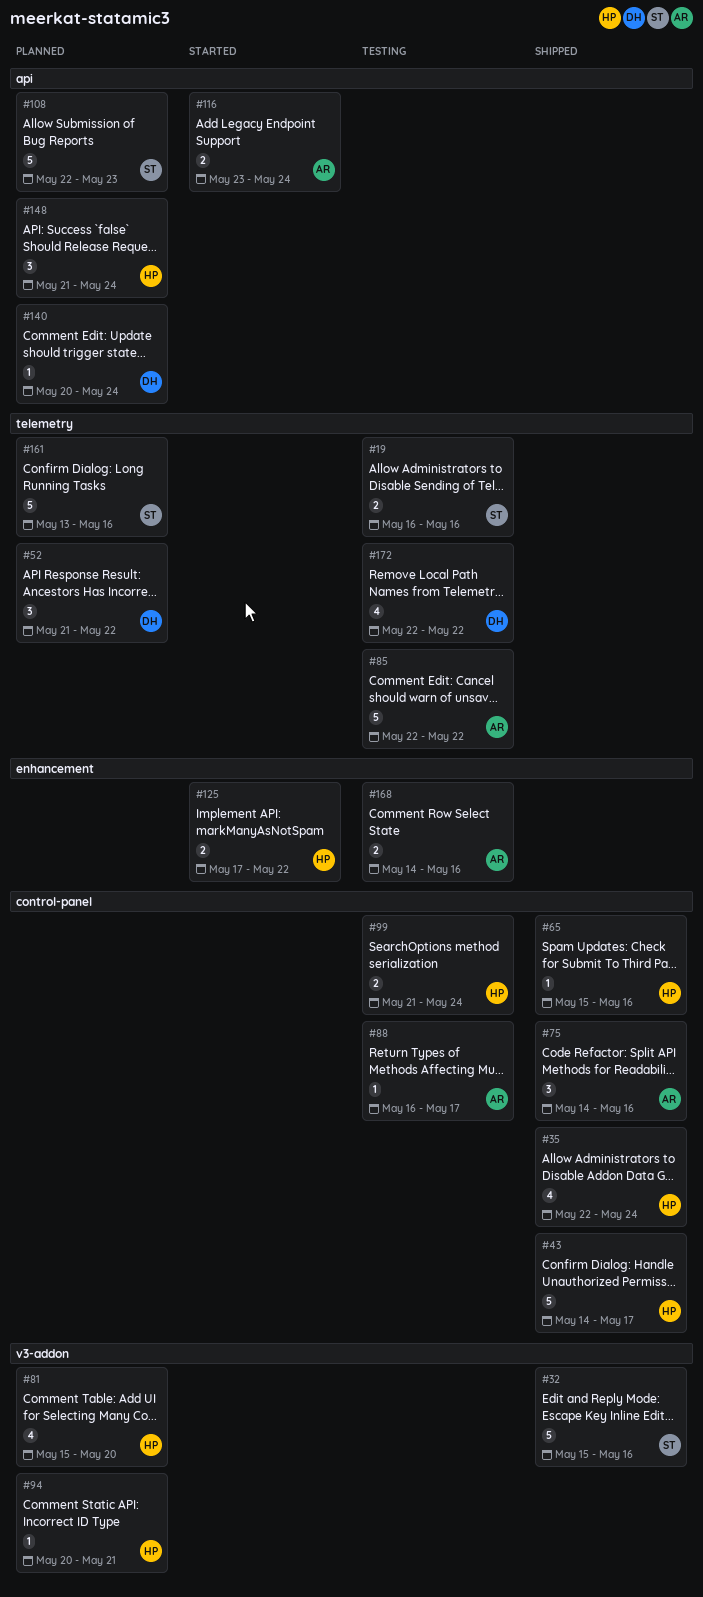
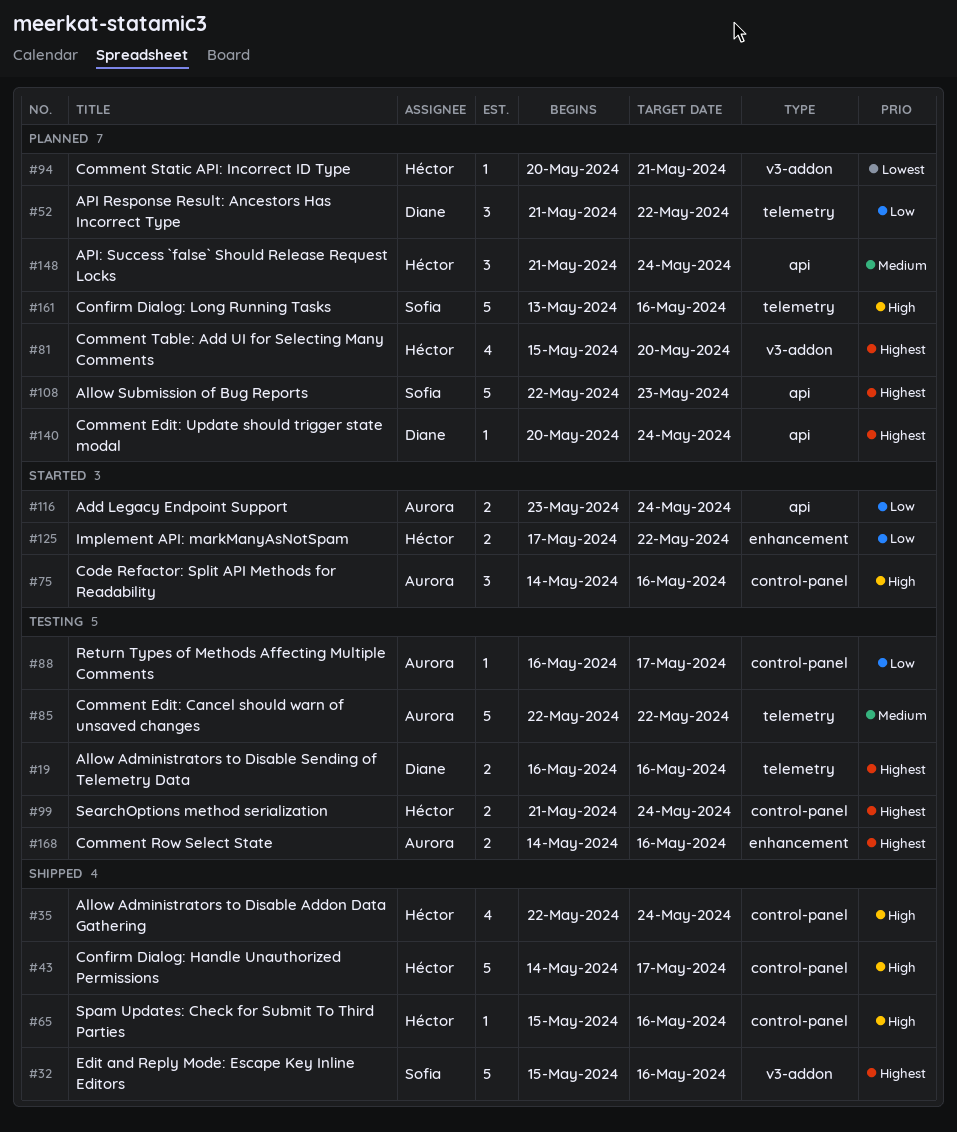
#19, owner: Sofia -> Diane
#75, status: Shipped -> Started
#172: present -> none

